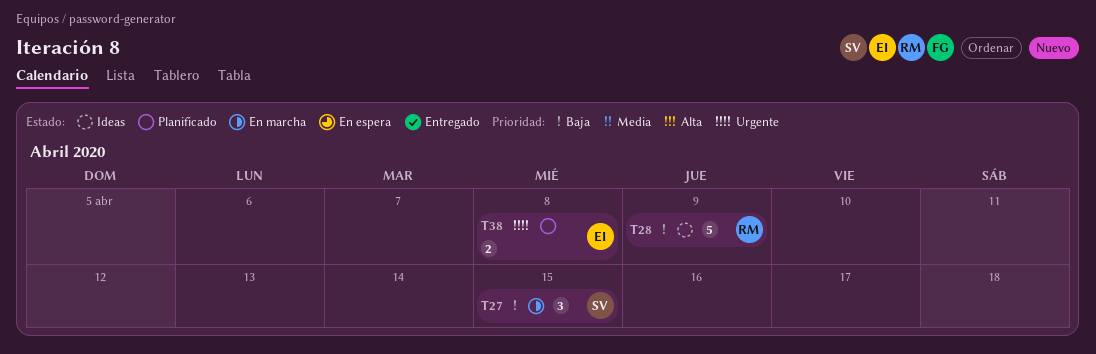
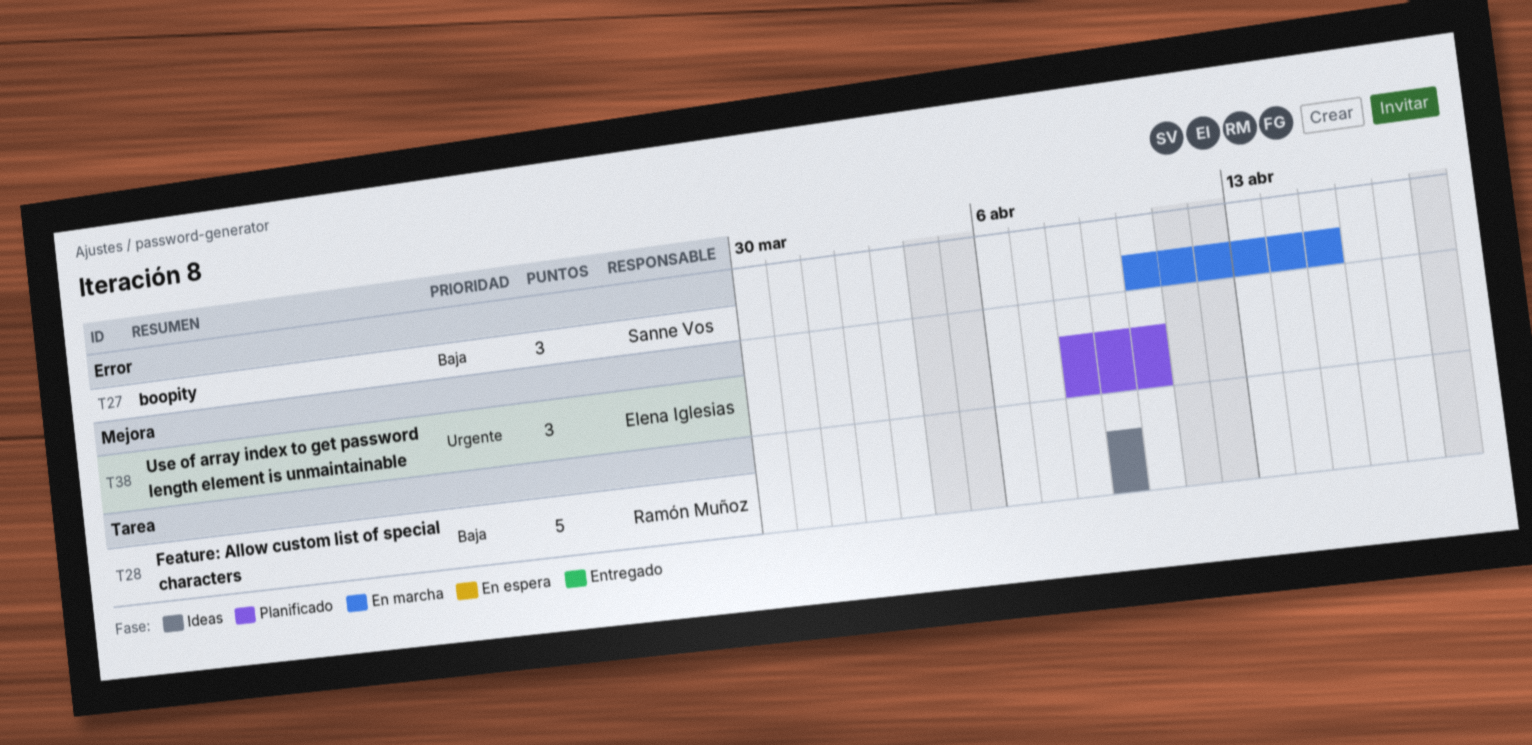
T38, estimate: 2 -> 3
T38, due: Apr 8 -> Apr 10

